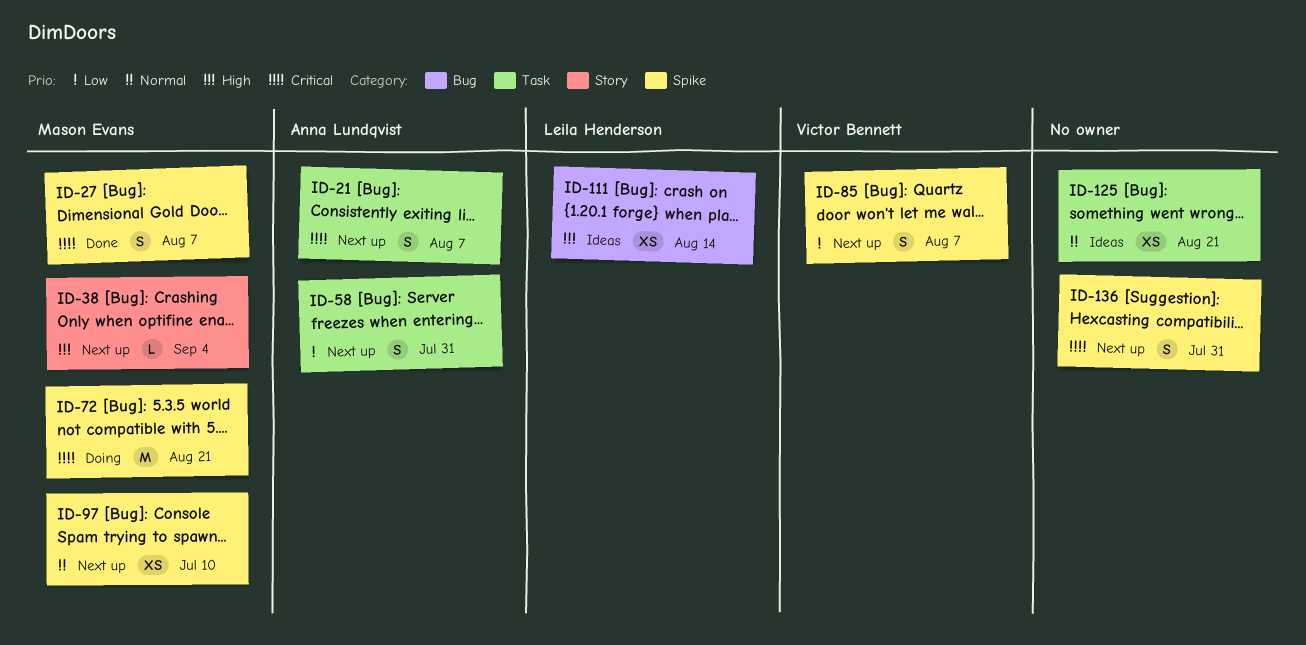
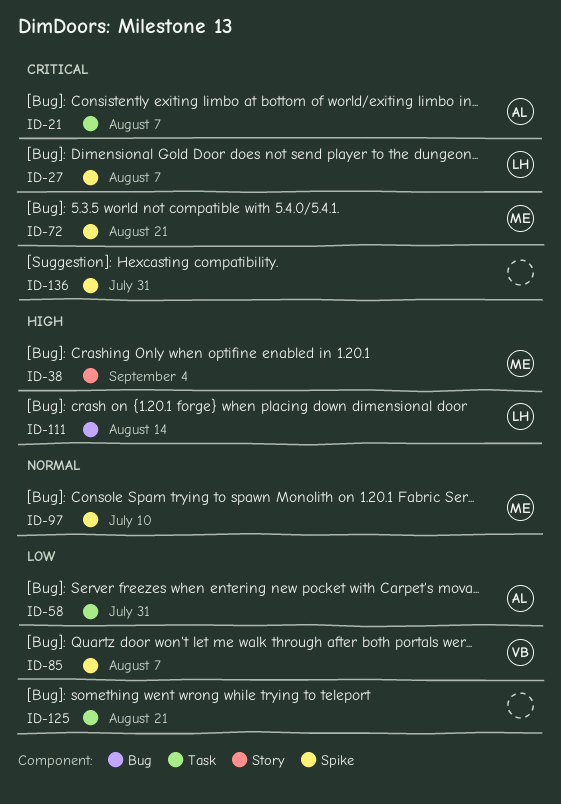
ID-27, owner: Mason Evans -> Leila Henderson
ID-125, priority: Normal -> Low

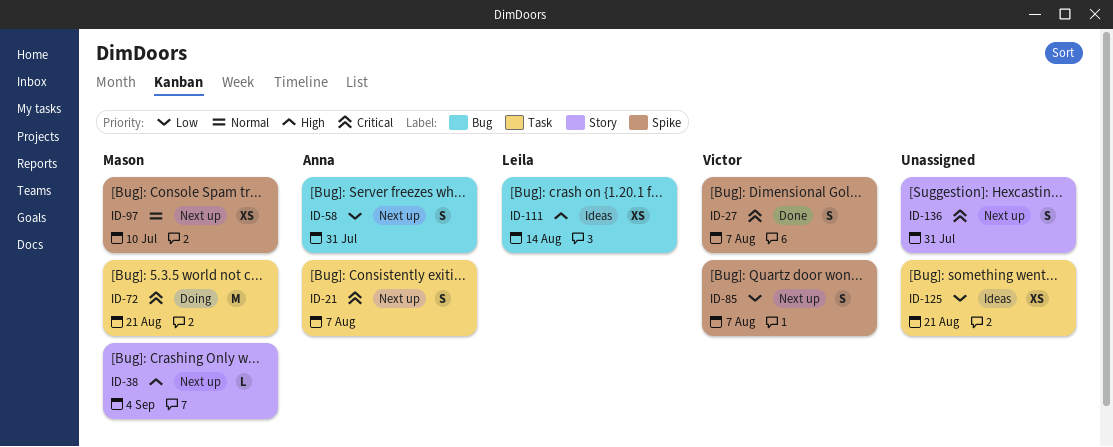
ID-27, owner: Leila -> Victor
ID-58, label: Task -> Bug
ID-72, label: Spike -> Task
ID-136, label: Spike -> Story

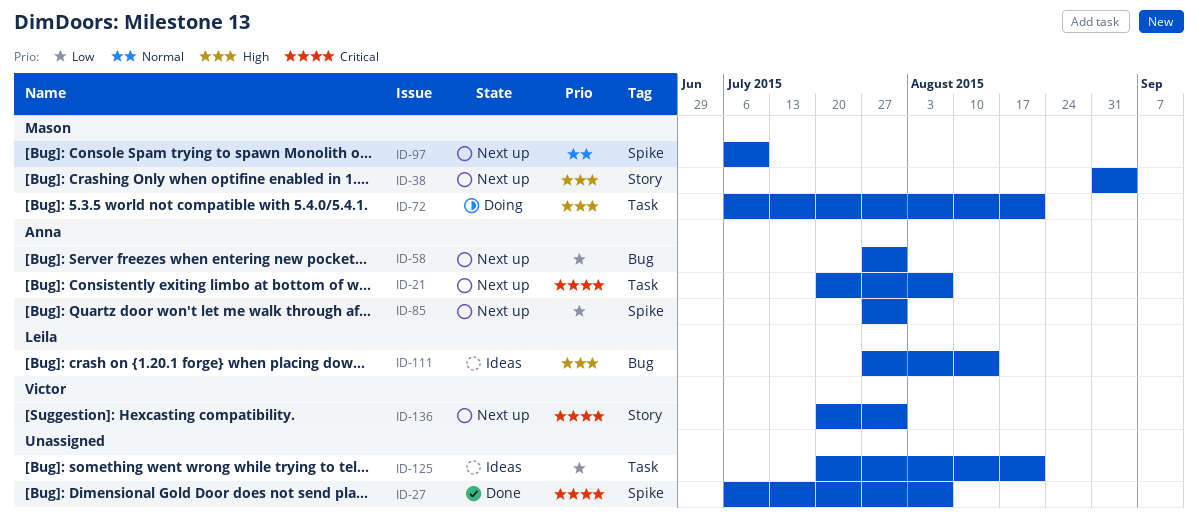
ID-27, owner: Victor -> none
ID-72, priority: Critical -> High
ID-85, owner: Victor -> Anna
ID-85, due: Aug 7 -> Jul 31
ID-136, owner: none -> Victor

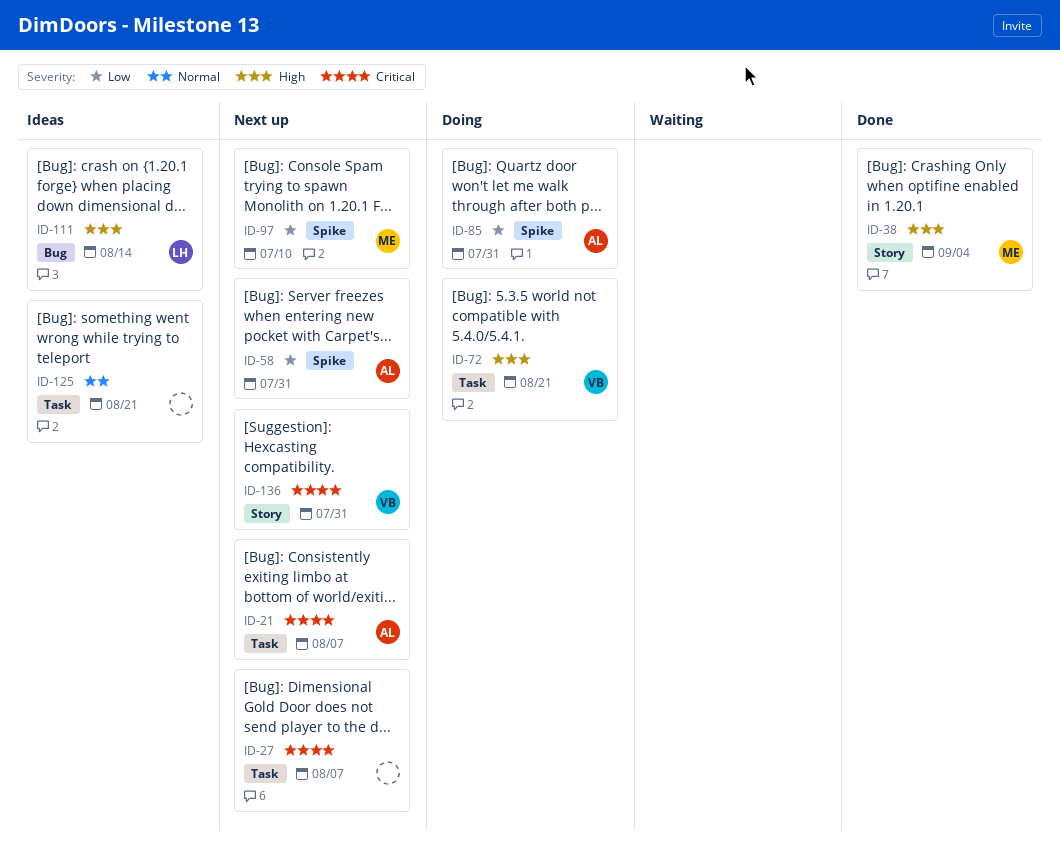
ID-27, status: Done -> Next up
ID-27, label: Spike -> Task
ID-38, status: Next up -> Done
ID-58, label: Bug -> Spike
ID-72, owner: Mason -> Victor
ID-85, status: Next up -> Doing
ID-97, priority: Normal -> Low
ID-125, priority: Low -> Normal

